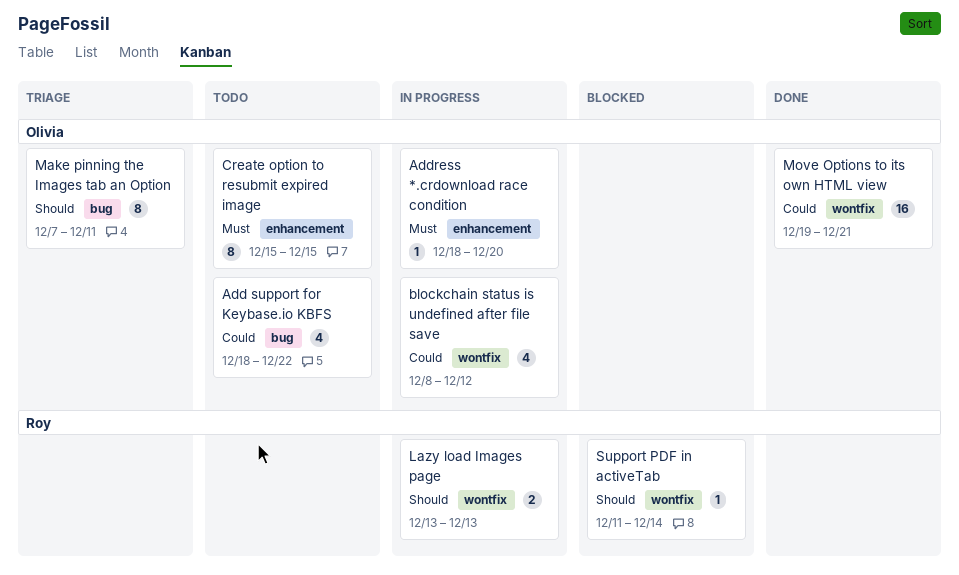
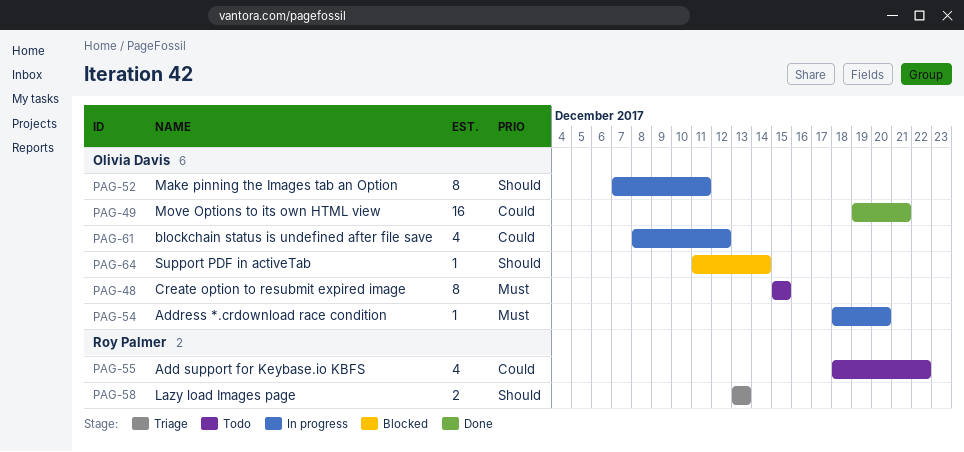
Add support for Keybase.io KBFS, owner: Olivia Davis -> Roy Palmer
Lazy load Images page, status: In progress -> Triage
Make pinning the Images tab an Option, status: Triage -> In progress
Support PDF in activeTab, owner: Roy Palmer -> Olivia Davis

